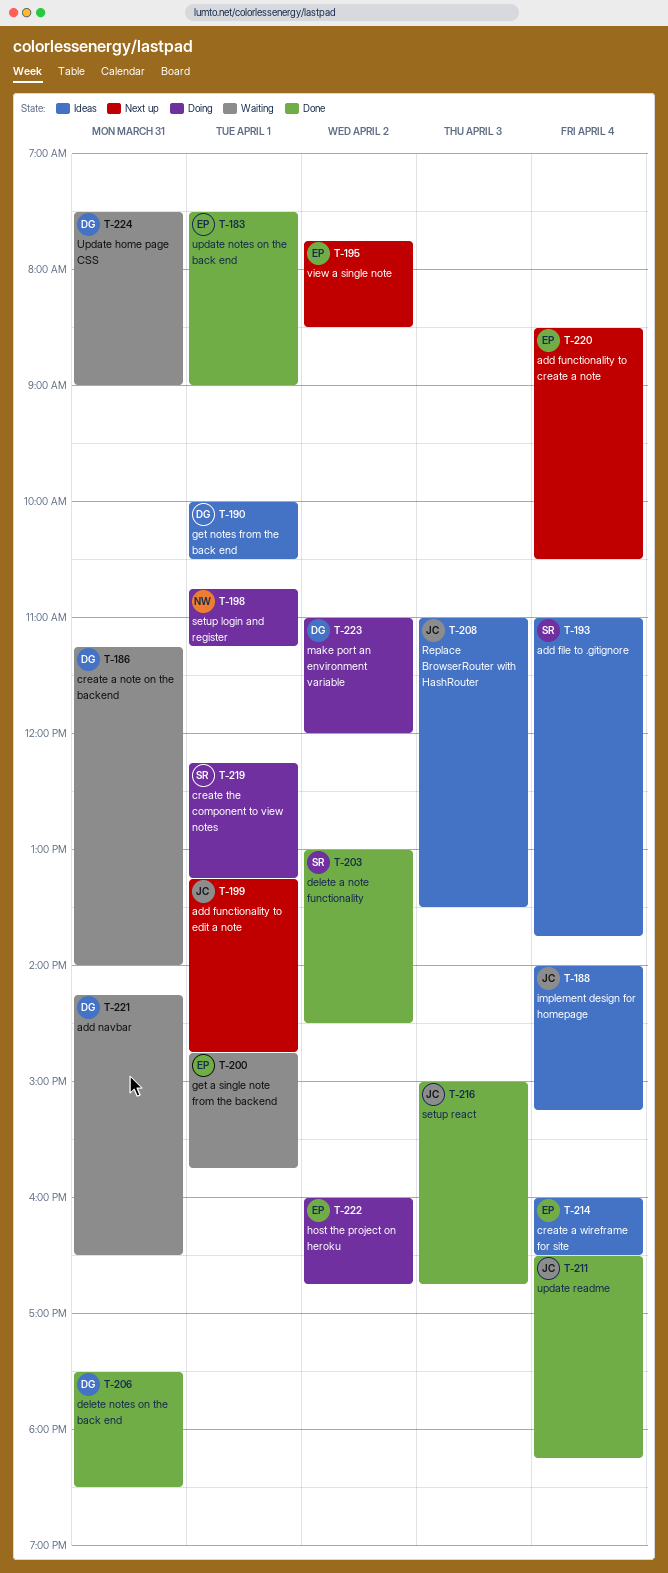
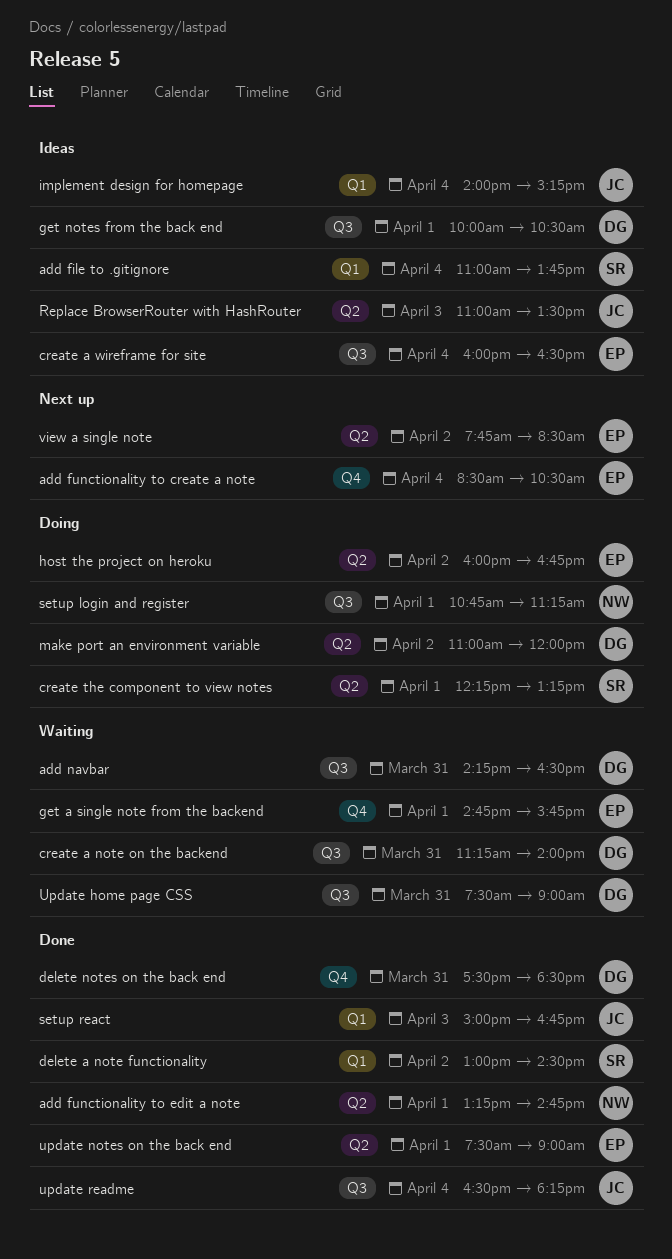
add functionality to edit a note, status: Next up -> Done
add functionality to edit a note, owner: JC -> NW

